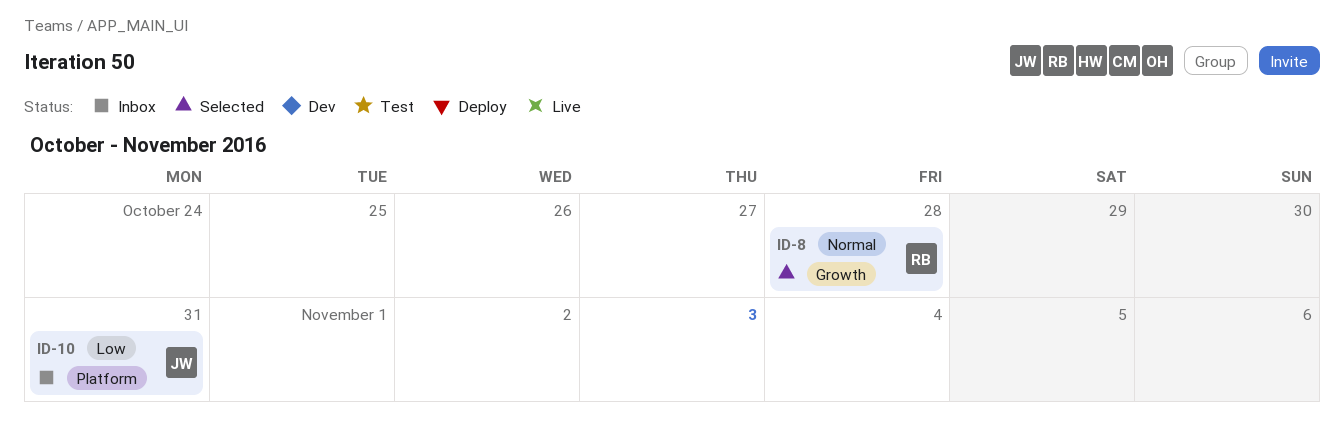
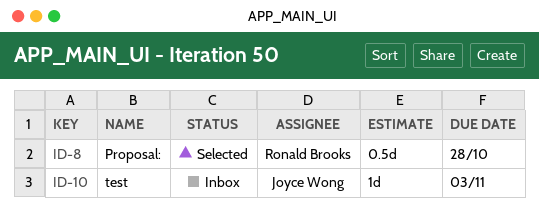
ID-10, due: Oct 31 -> Nov 3

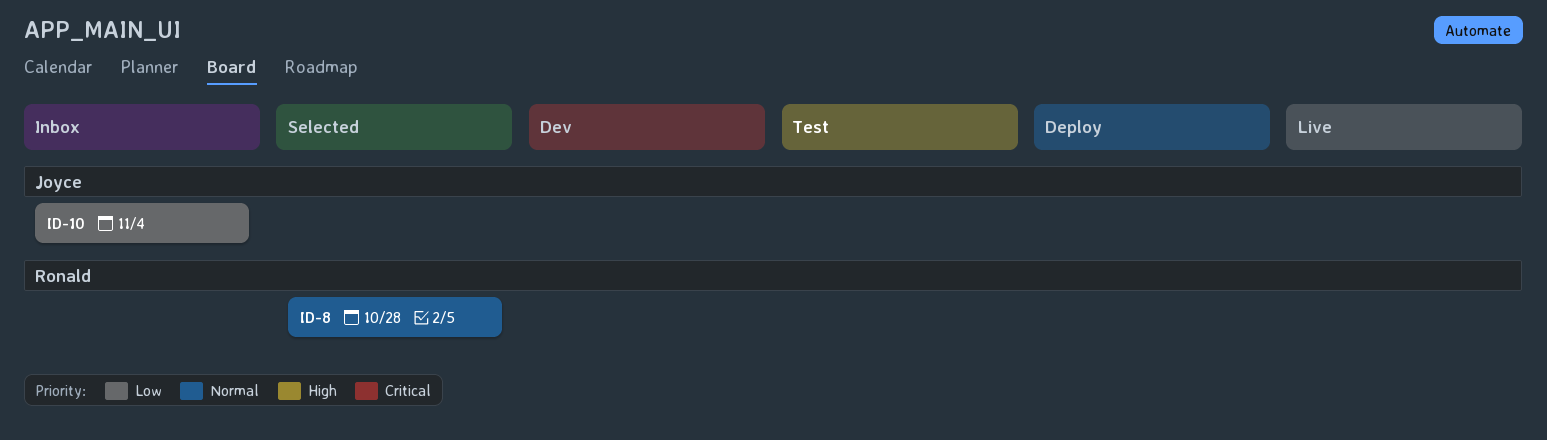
ID-10, due: Nov 3 -> Nov 4

